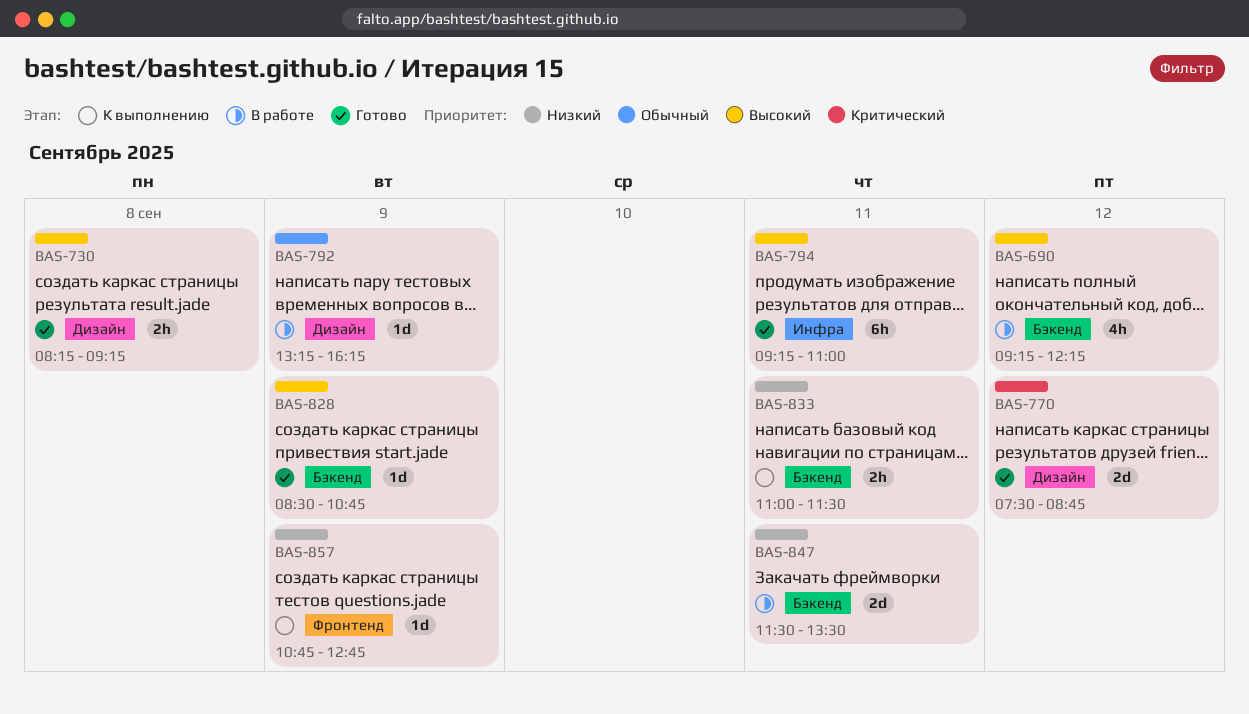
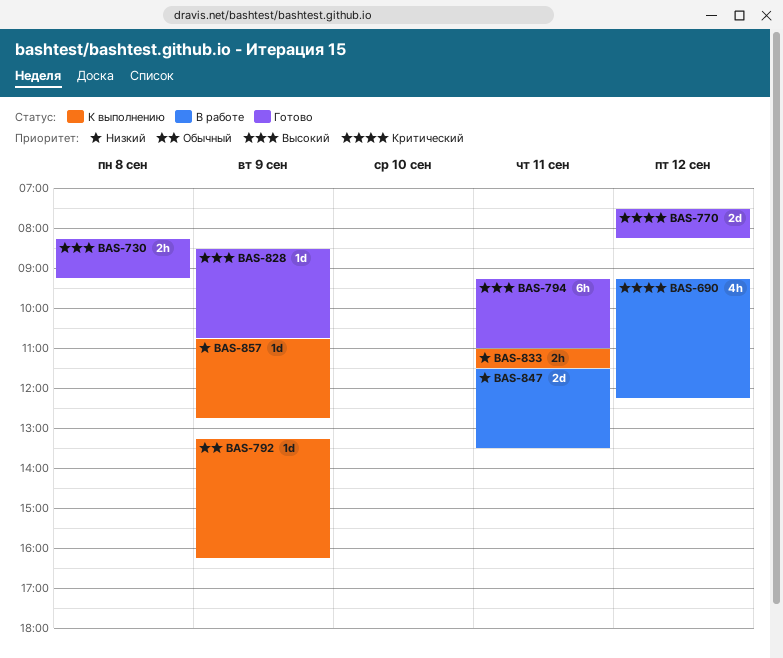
BAS-690, priority: Высокий -> Критический
BAS-770, ends: 08:45 -> 08:15
BAS-792, status: В работе -> К выполнению

